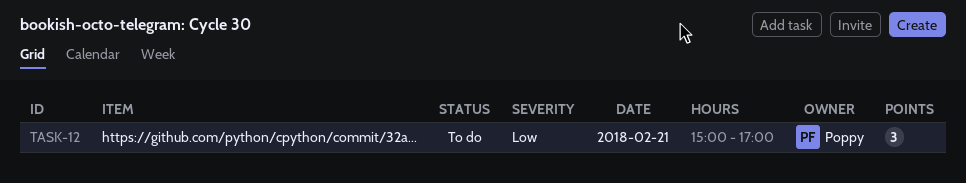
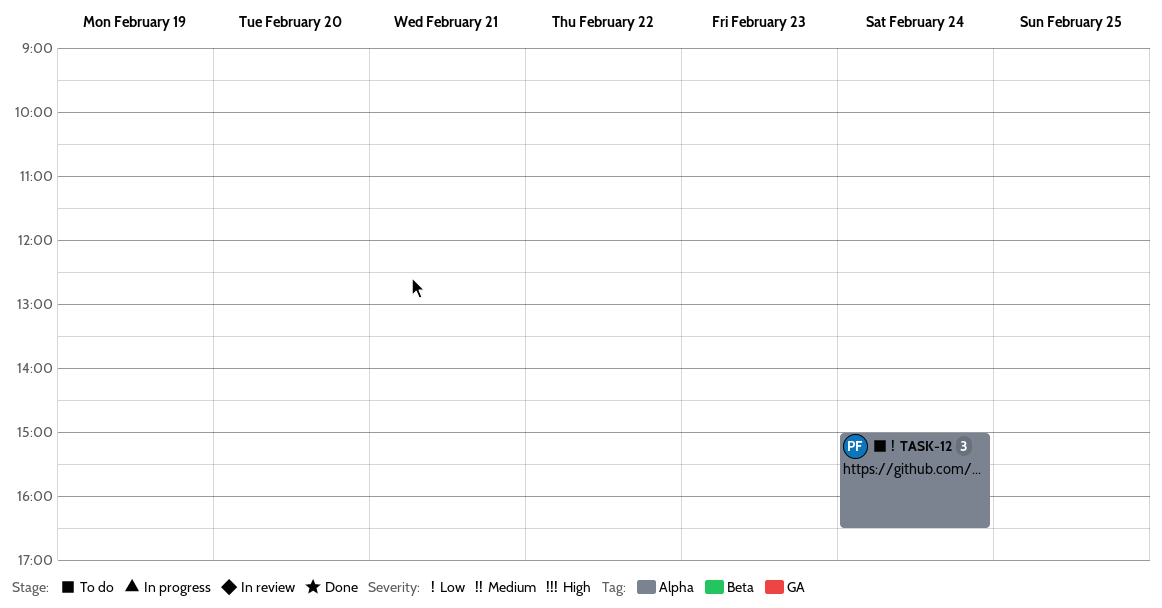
TASK-12, day: Feb 21 -> Feb 24
TASK-12, ends: 17:00 -> 16:30

